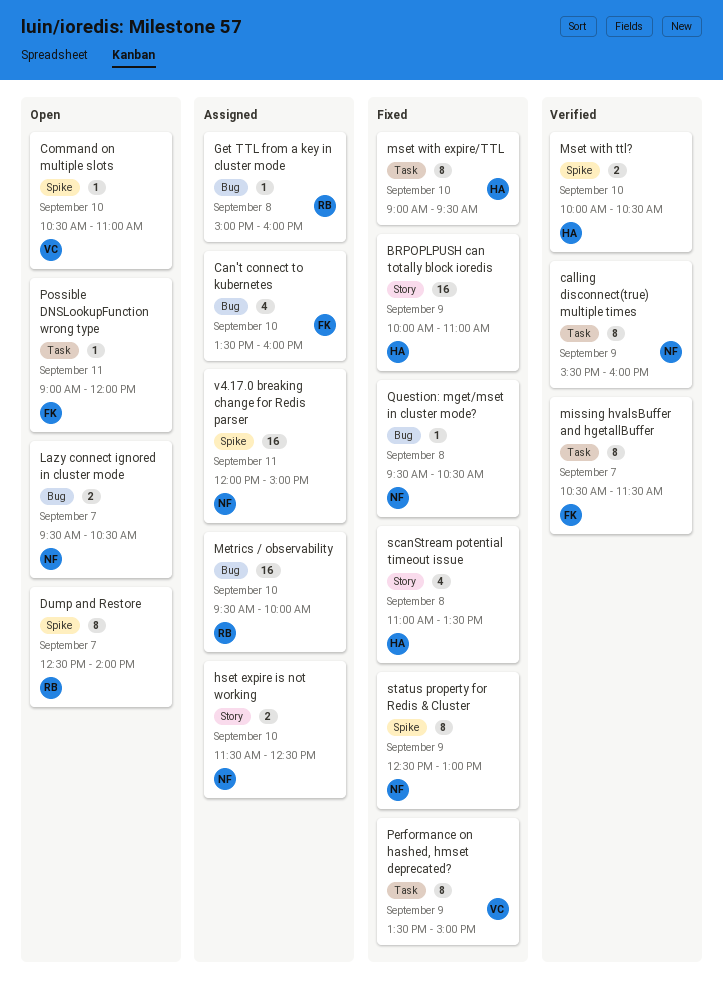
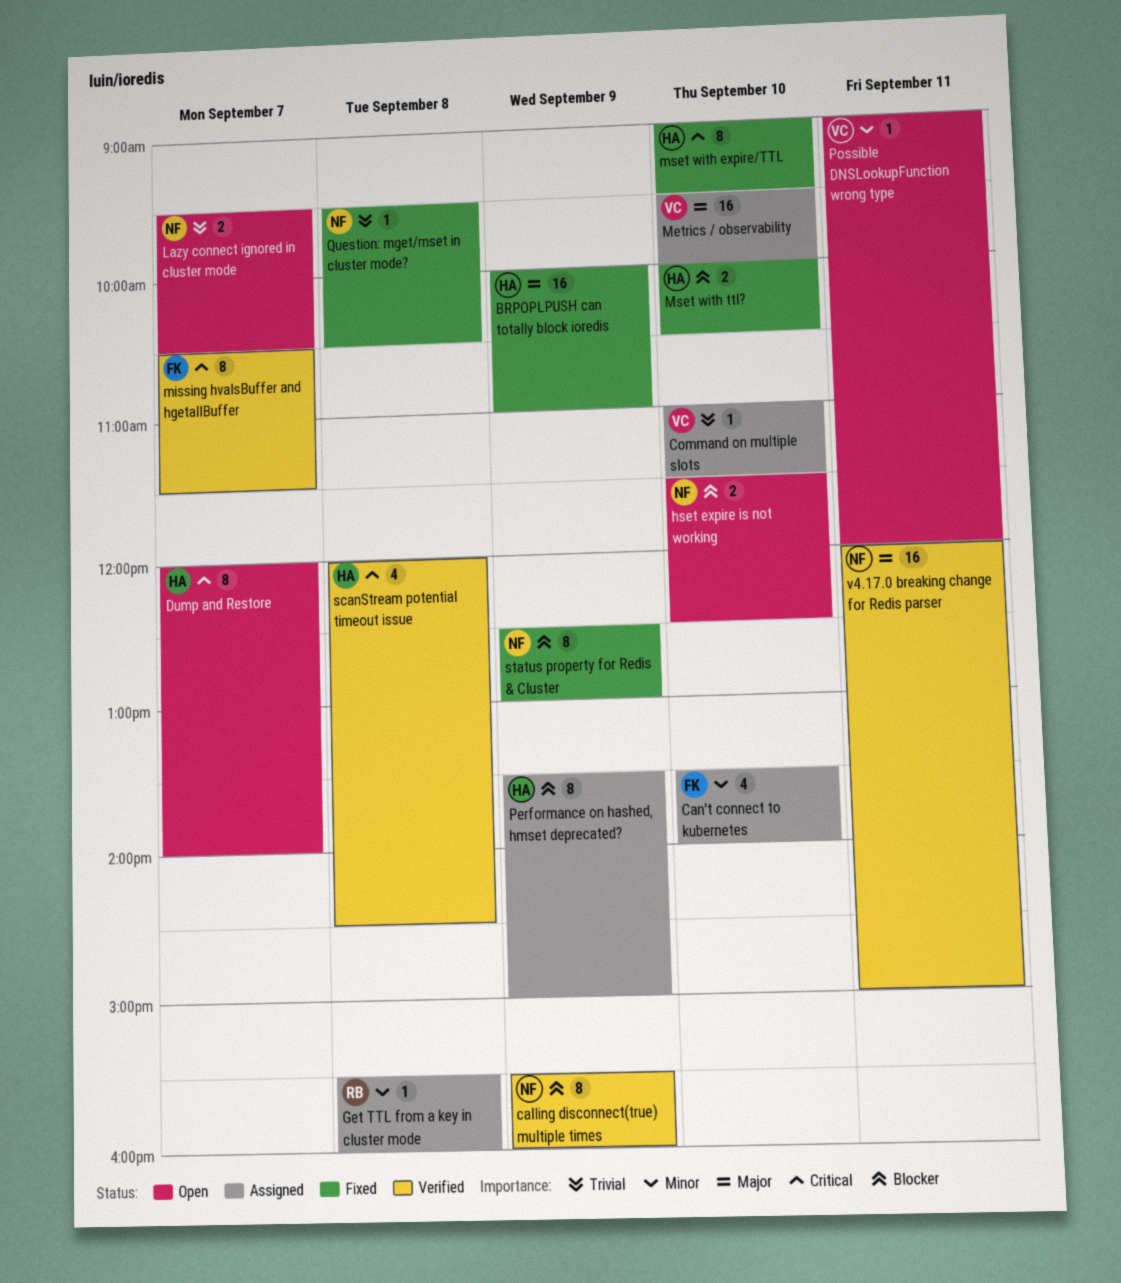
Can't connect to kubernetes, ends: 16:00 -> 14:00
Command on multiple slots, status: Open -> Assigned
Command on multiple slots, begins: 10:30 -> 11:00
Command on multiple slots, ends: 11:00 -> 11:30
Dump and Restore, owner: RB -> HA
Dump and Restore, begins: 12:30 -> 12:00
Get TTL from a key in cluster mode, begins: 15:00 -> 15:30
hset expire is not working, status: Assigned -> Open
Metrics / observability, owner: RB -> VC
Mset with ttl?, status: Verified -> Fixed
Performance on hashed, hmset deprecated?, status: Fixed -> Assigned
Performance on hashed, hmset deprecated?, owner: VC -> HA
Possible DNSLookupFunction wrong type, owner: FK -> VC
scanStream potential timeout issue, status: Fixed -> Verified
scanStream potential timeout issue, begins: 11:00 -> 12:00
scanStream potential timeout issue, ends: 13:30 -> 14:30
v4.17.0 breaking change for Redis parser, status: Assigned -> Verified

